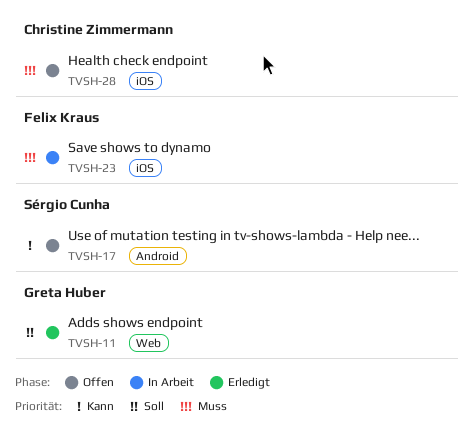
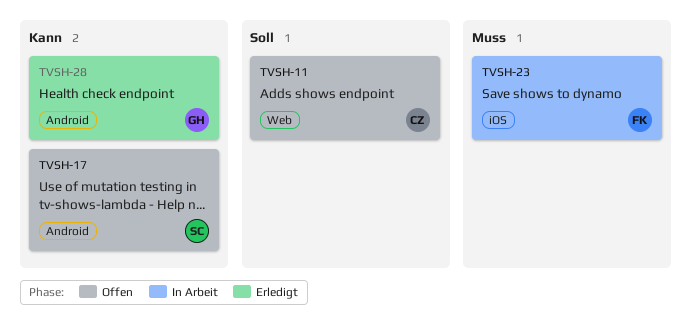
TVSH-11, status: Erledigt -> Offen
TVSH-11, owner: Greta Huber -> Christine Zimmermann
TVSH-28, status: Offen -> Erledigt
TVSH-28, owner: Christine Zimmermann -> Greta Huber
TVSH-28, priority: Muss -> Kann
TVSH-28, label: iOS -> Android

